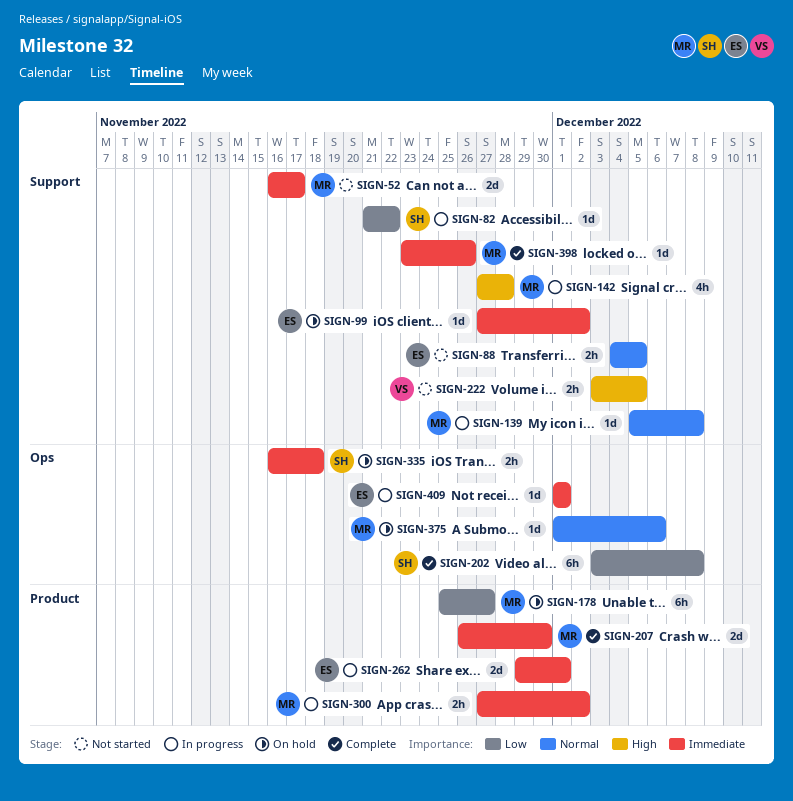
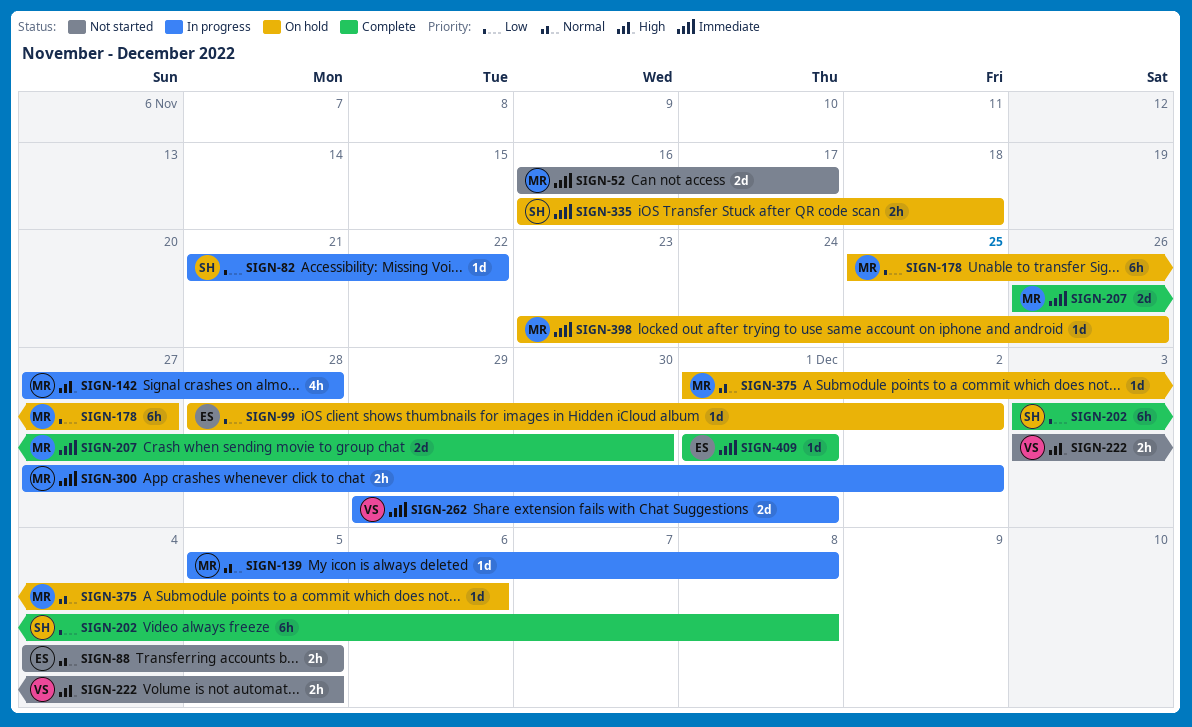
SIGN-99, priority: Immediate -> Low
SIGN-99, start: Nov 27 -> Nov 28
SIGN-262, owner: ES -> VS
SIGN-398, status: Complete -> On hold
SIGN-409, status: In progress -> Complete

